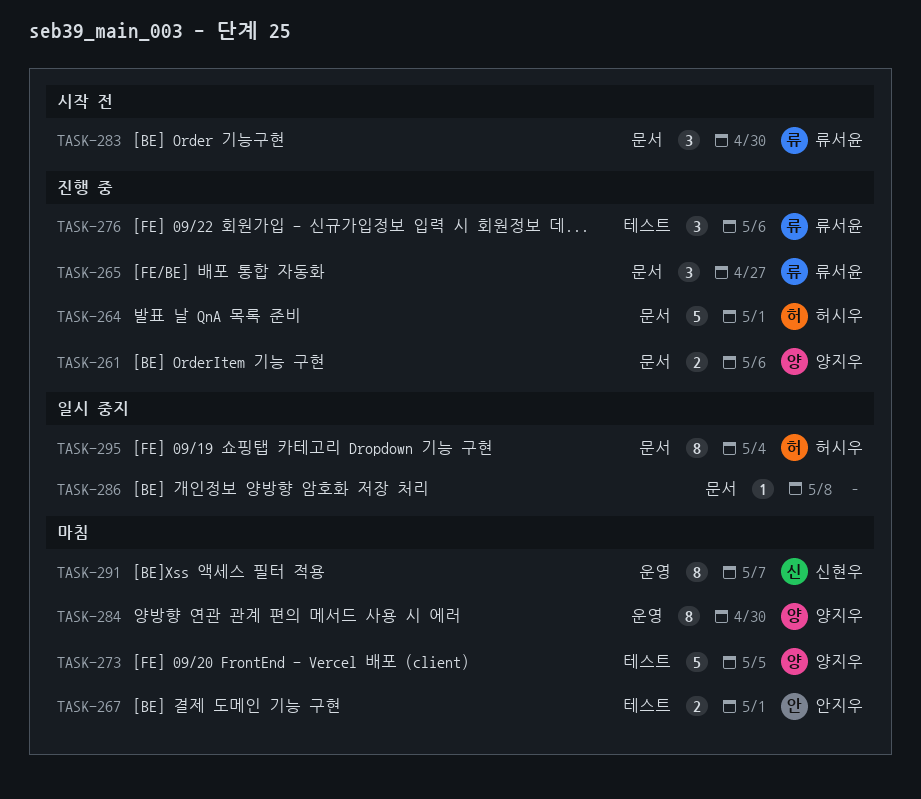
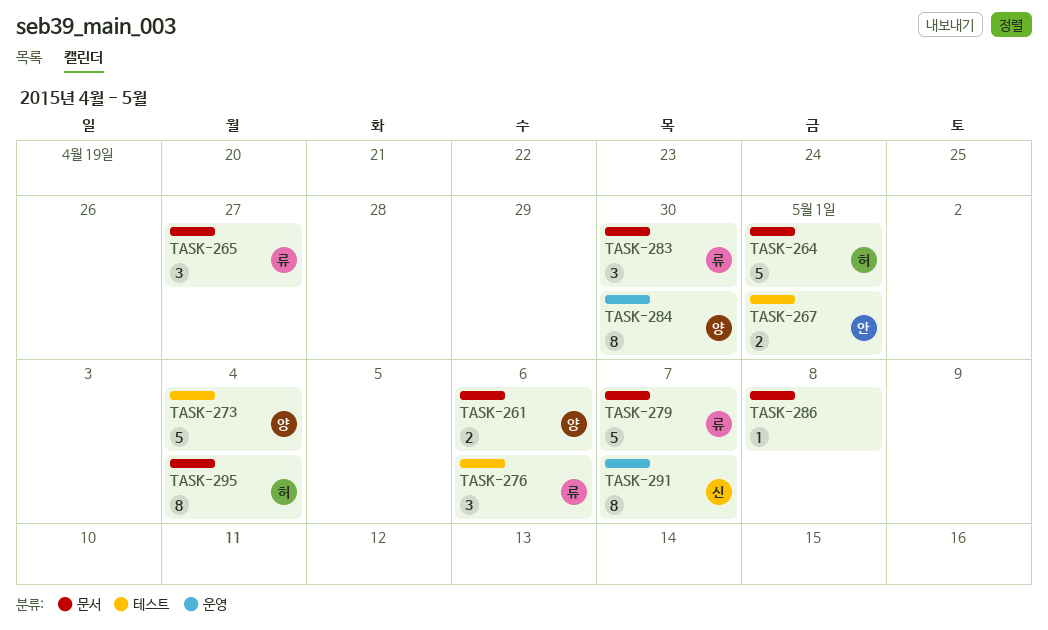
TASK-273, due: May 5 -> May 4
TASK-279: none -> present

